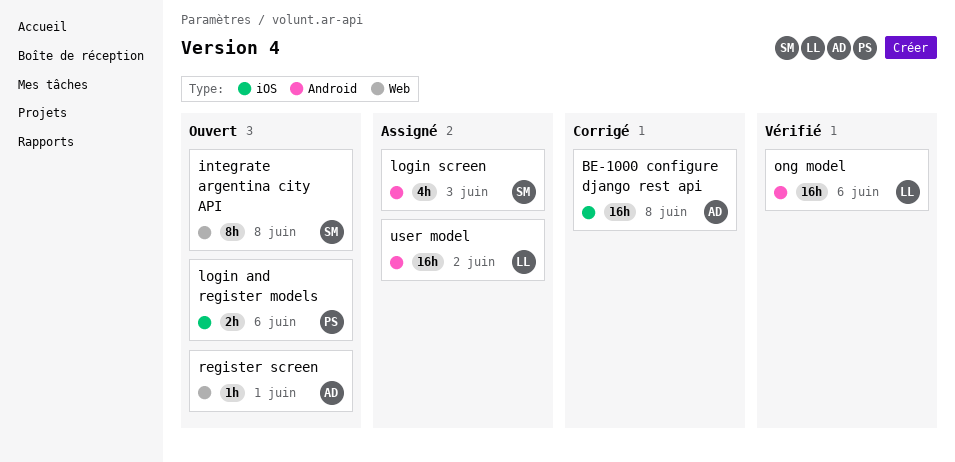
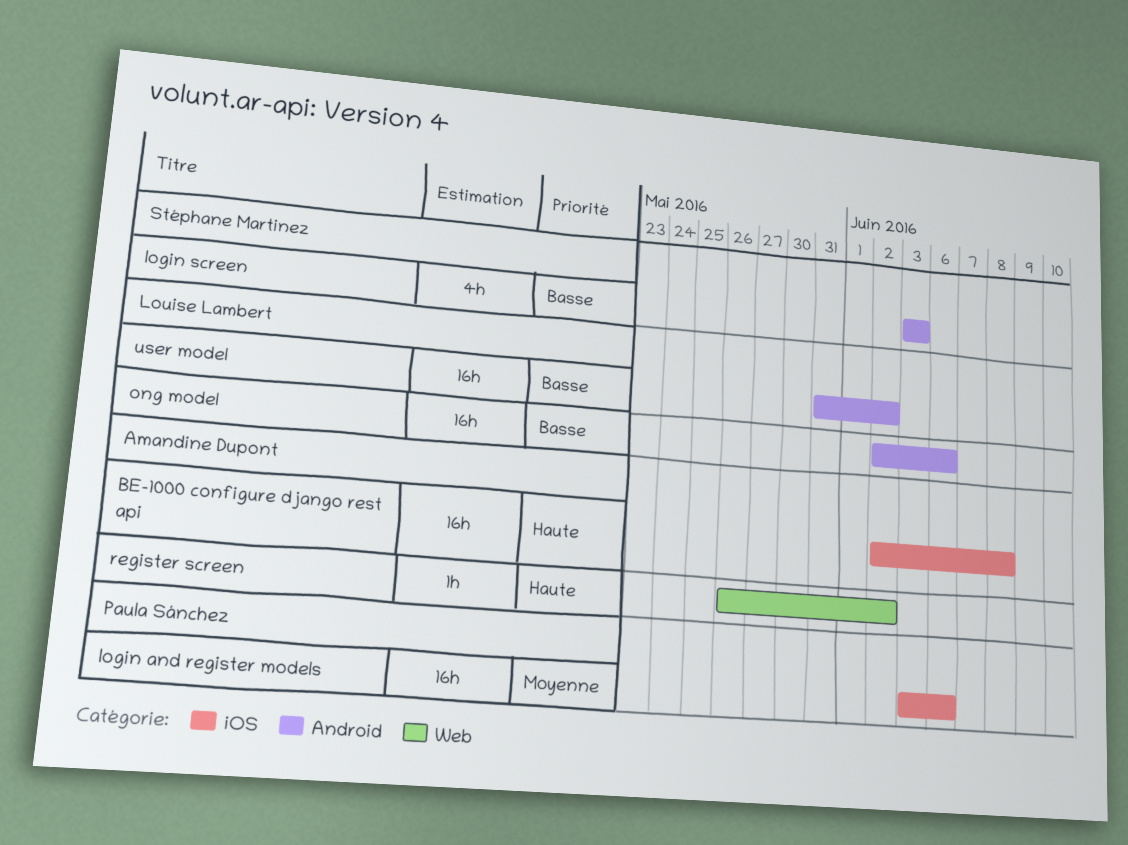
integrate argentina city API: present -> none
login and register models, estimate: 2h -> 16h
register screen, due: Jun 1 -> Jun 2

